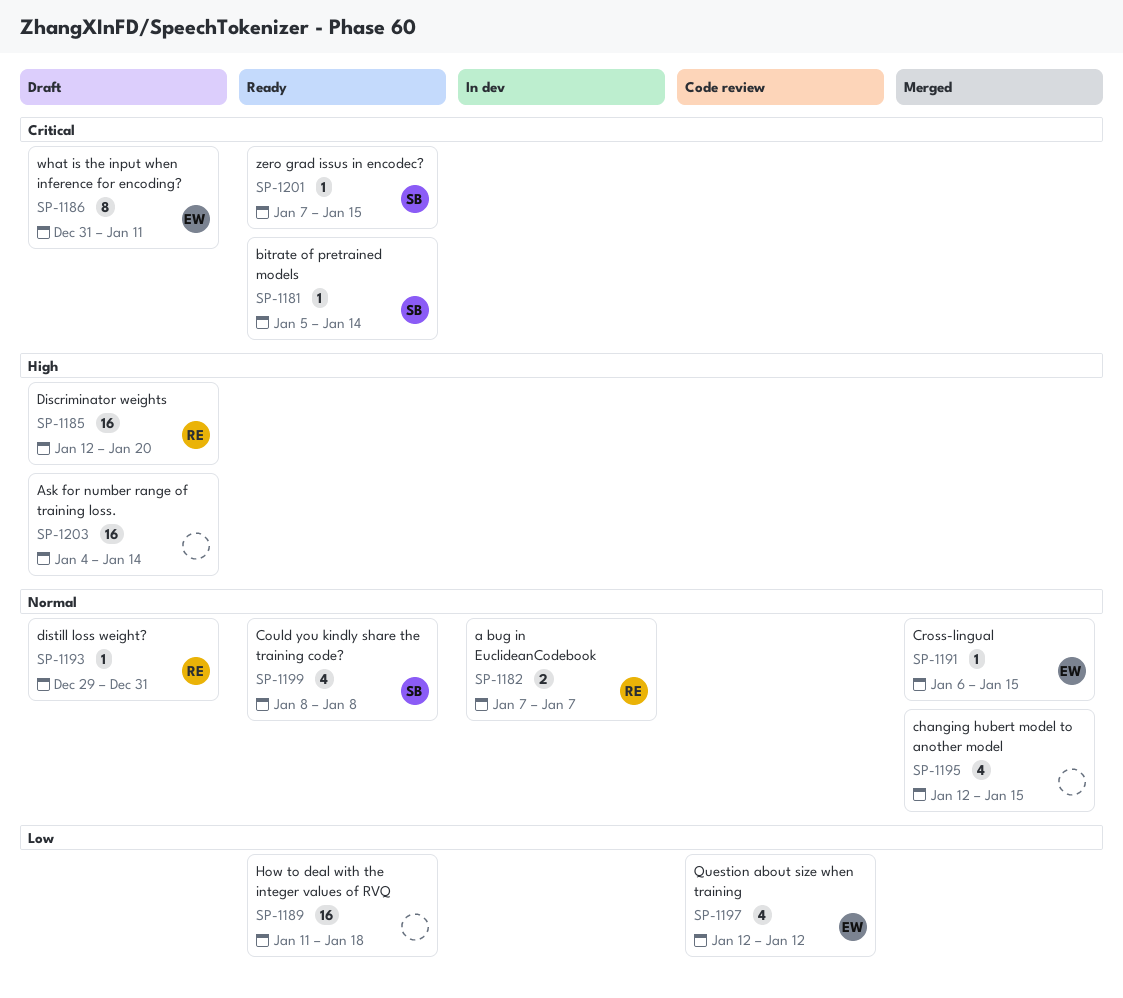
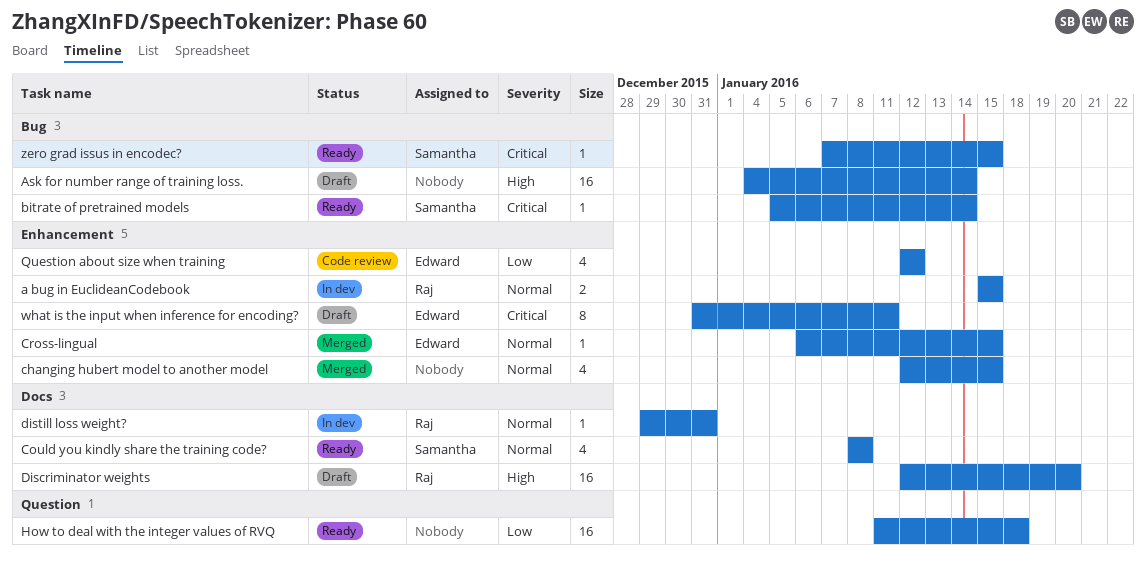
a bug in EuclideanCodebook, start: Jan 7 -> Jan 15
a bug in EuclideanCodebook, due: Jan 7 -> Jan 15
distill loss weight?, status: Draft -> In dev

